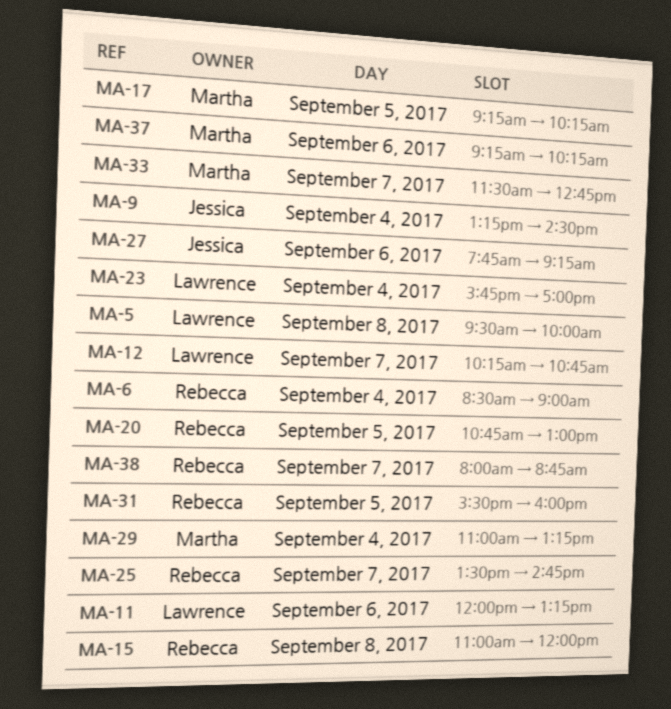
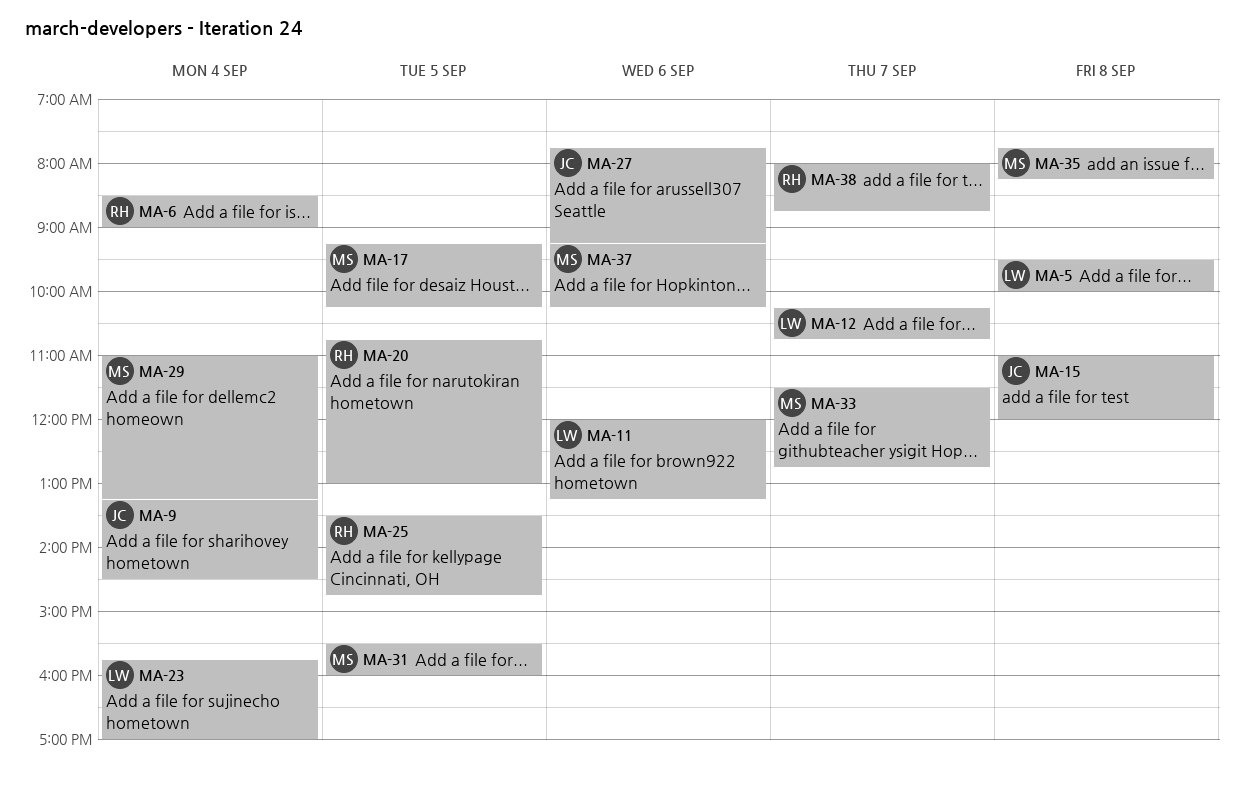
MA-15, owner: Rebecca -> Jessica
MA-25, day: Sep 7 -> Sep 5
MA-31, owner: Rebecca -> Martha
MA-35: none -> present

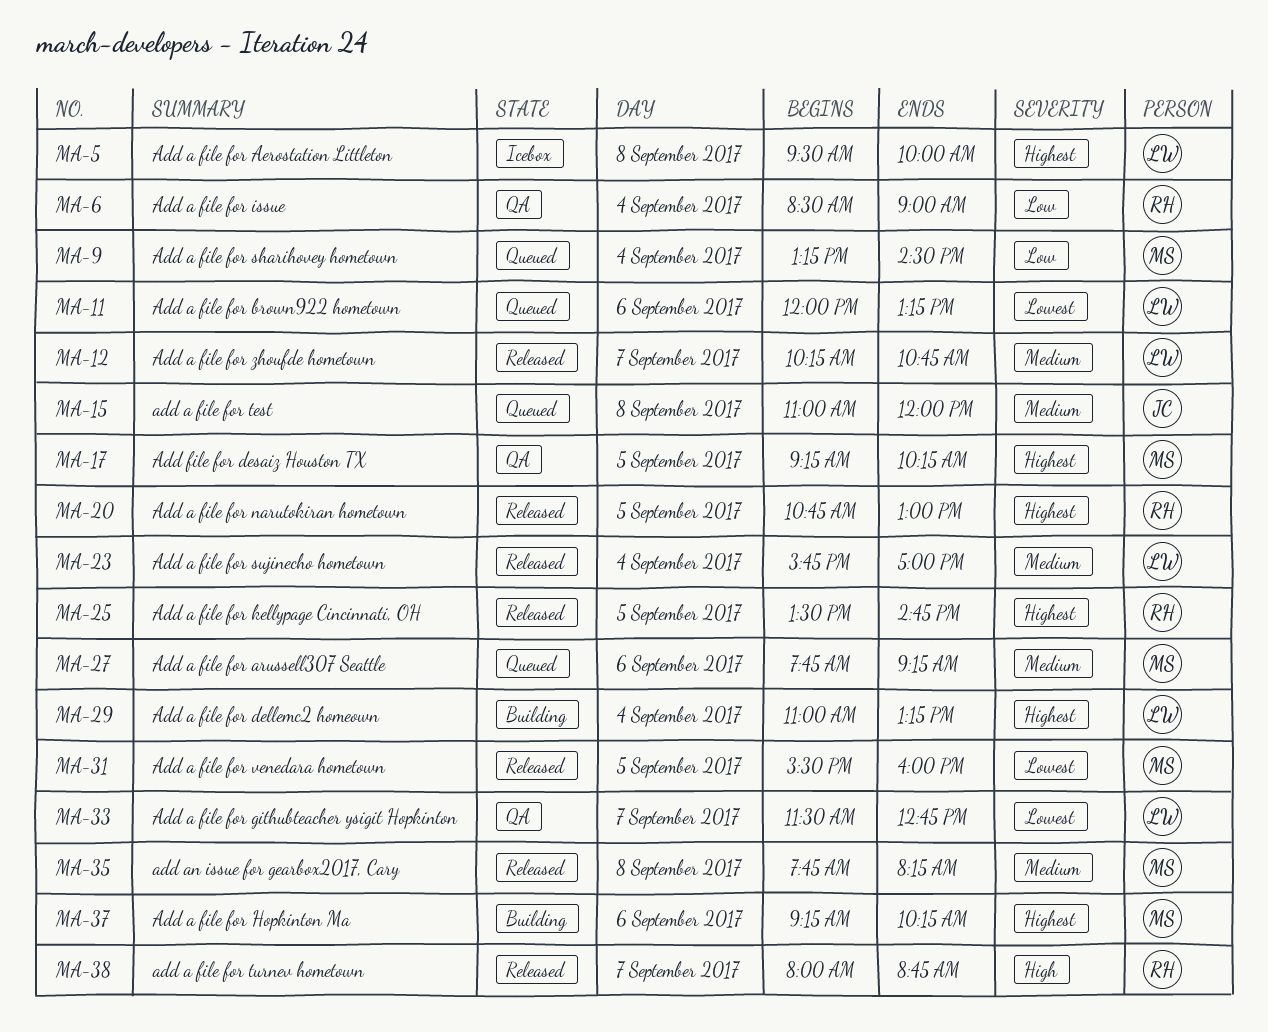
MA-9, owner: JC -> MS
MA-27, owner: JC -> MS
MA-29, owner: MS -> LW
MA-33, owner: MS -> LW

